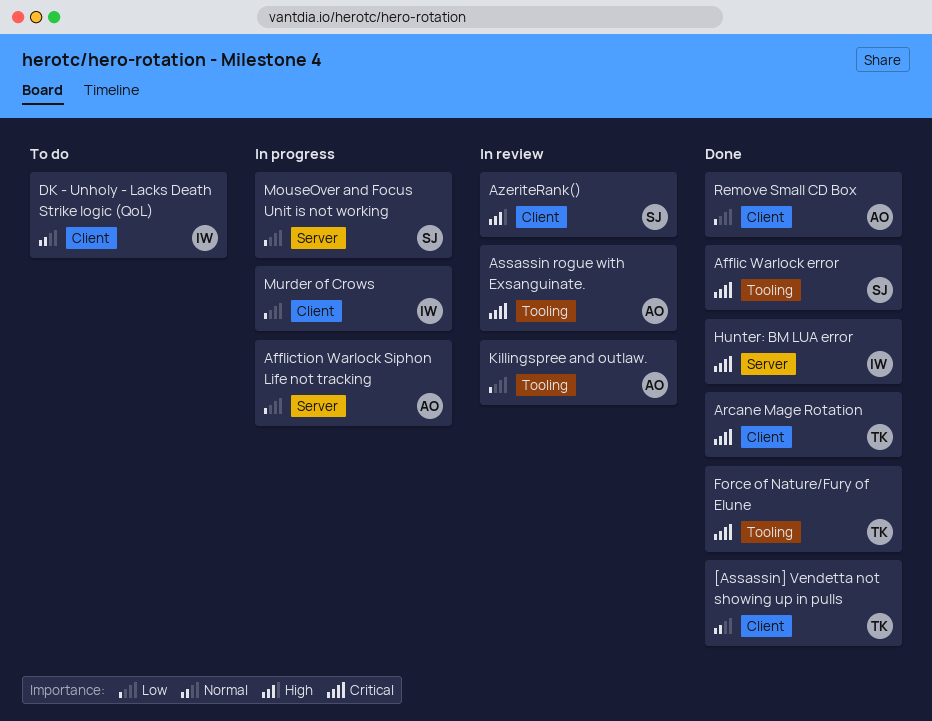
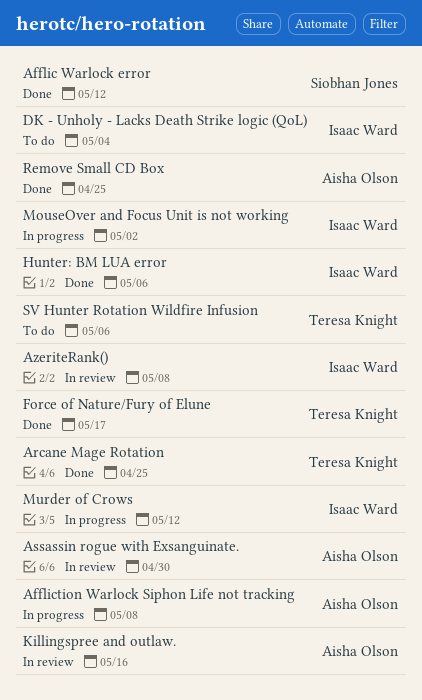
[Assassin] Vendetta not showing up in pulls: present -> none
AzeriteRank(), owner: Siobhan Jones -> Isaac Ward
MouseOver and Focus Unit is not working, owner: Siobhan Jones -> Isaac Ward
SV Hunter Rotation Wildfire Infusion: none -> present

